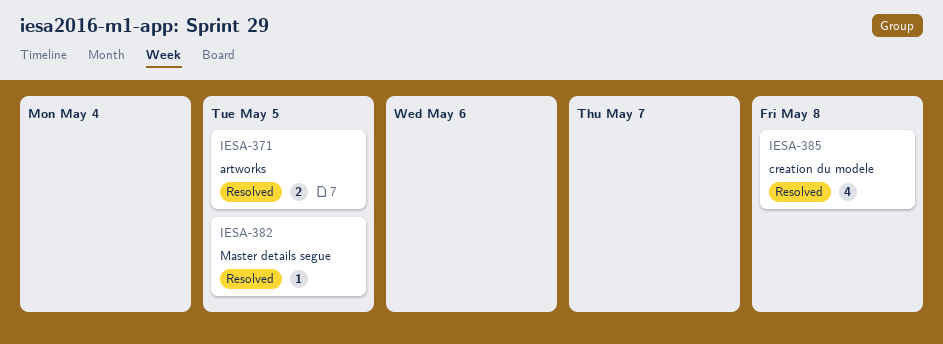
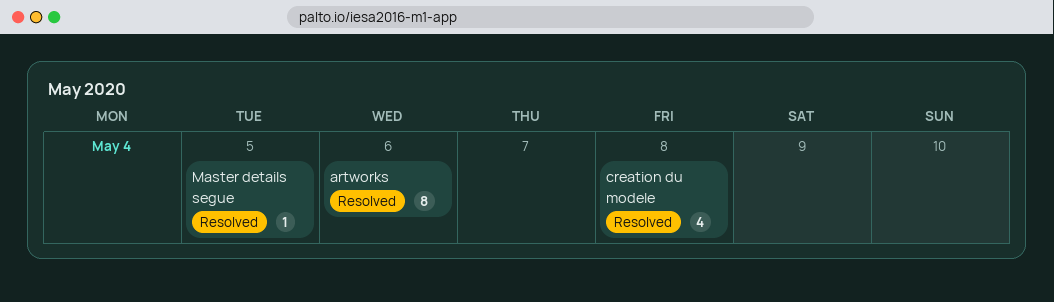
artworks, estimate: 2 -> 8
artworks, due: May 5 -> May 6

